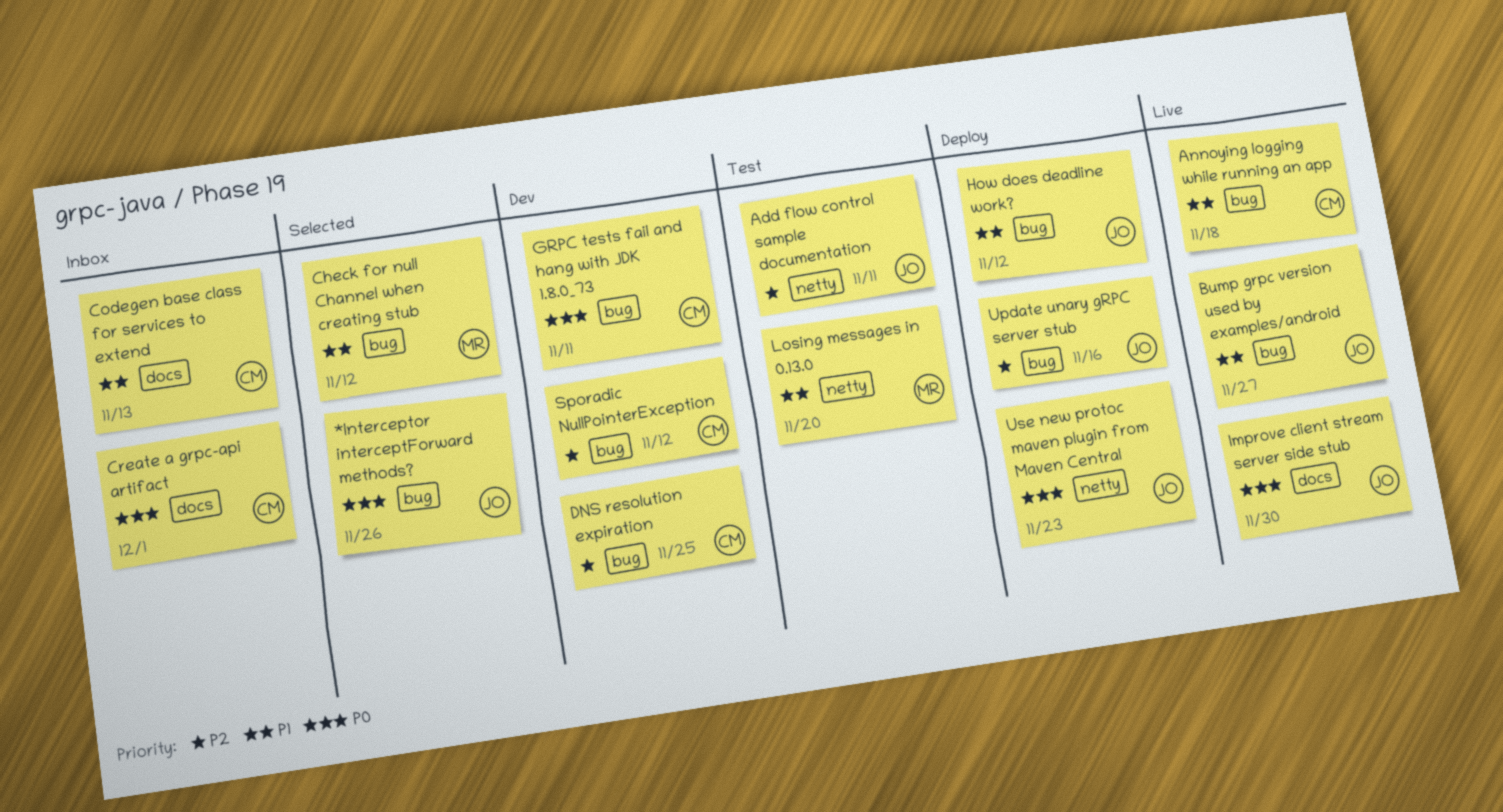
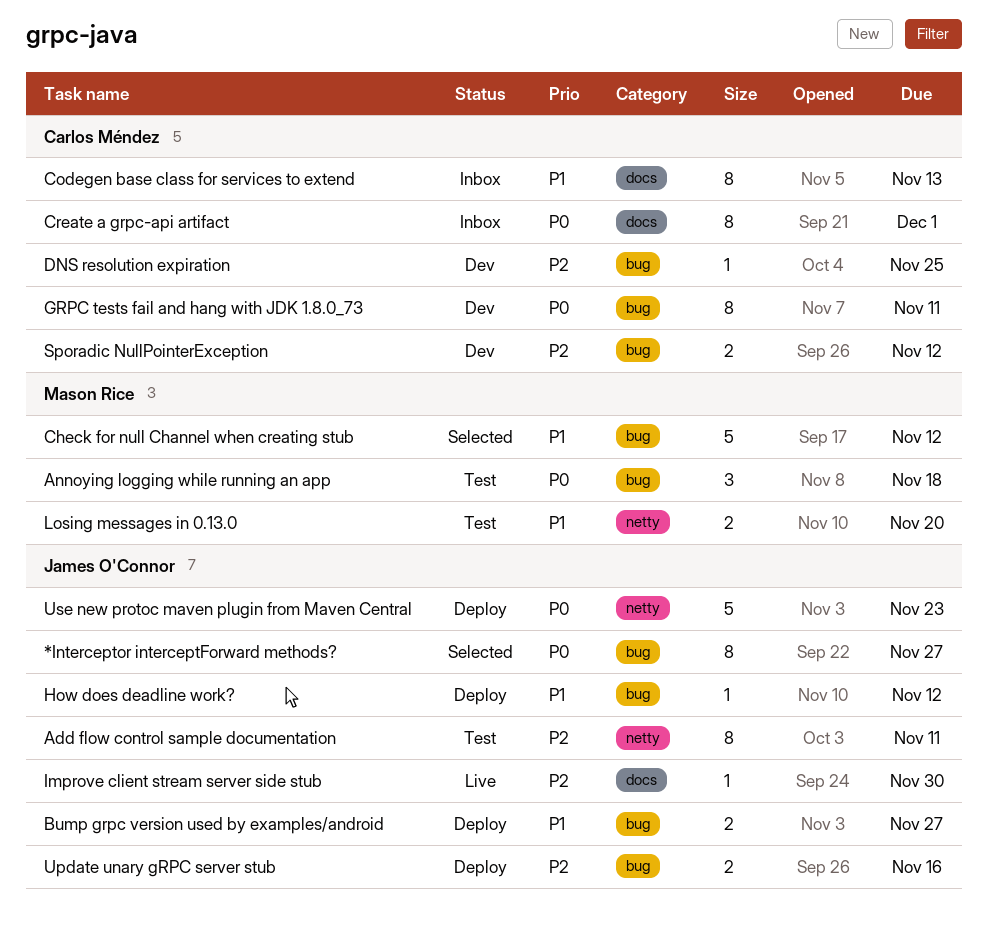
*Interceptor interceptForward methods?, due: Nov 26 -> Nov 27
Annoying logging while running an app, status: Live -> Test
Annoying logging while running an app, owner: Carlos Méndez -> Mason Rice
Annoying logging while running an app, priority: P1 -> P0
Bump grpc version used by examples/android, status: Live -> Deploy
Improve client stream server side stub, priority: P0 -> P2

